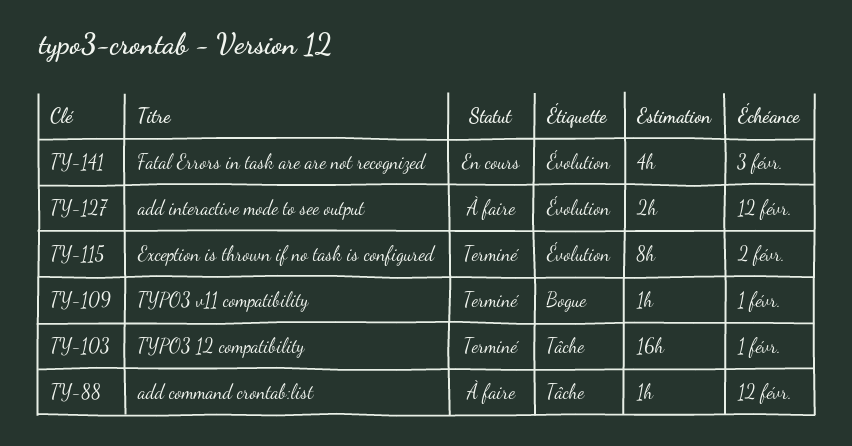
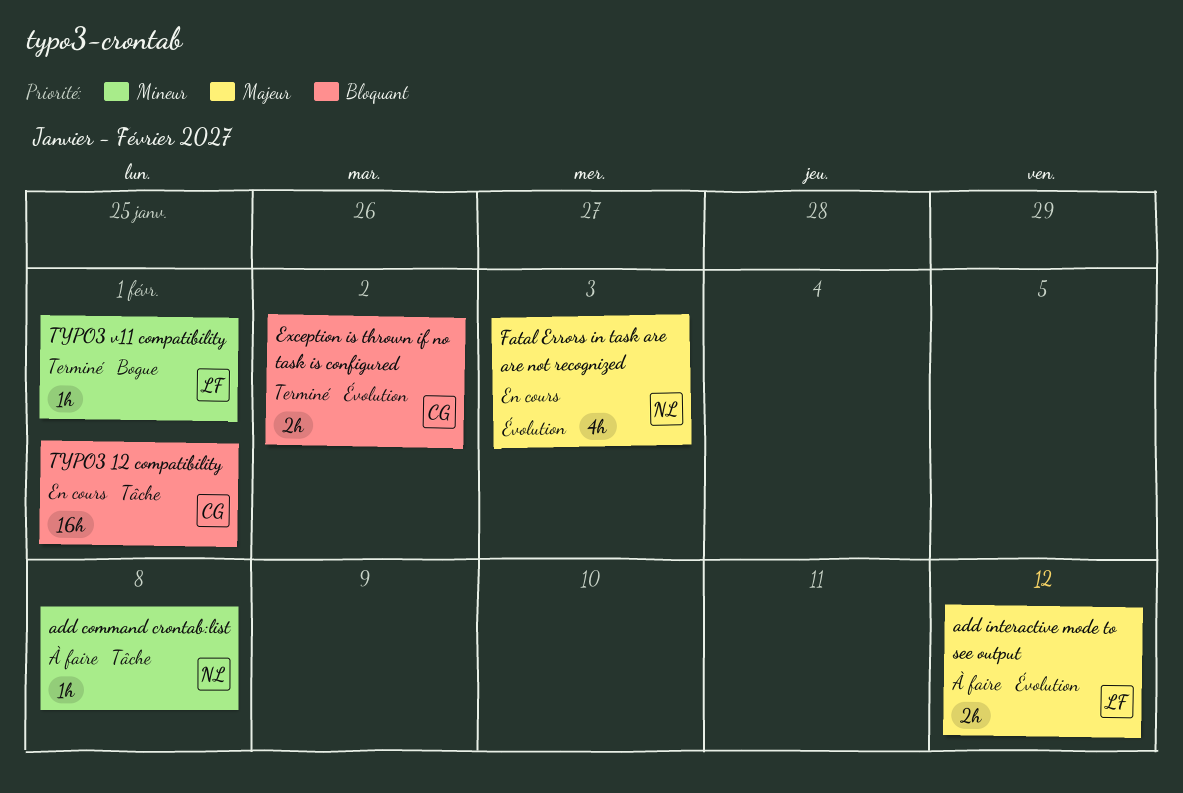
add command crontab:list, due: Feb 12 -> Feb 8
Exception is thrown if no task is configured, estimate: 8h -> 2h
TYPO3 12 compatibility, status: Terminé -> En cours

